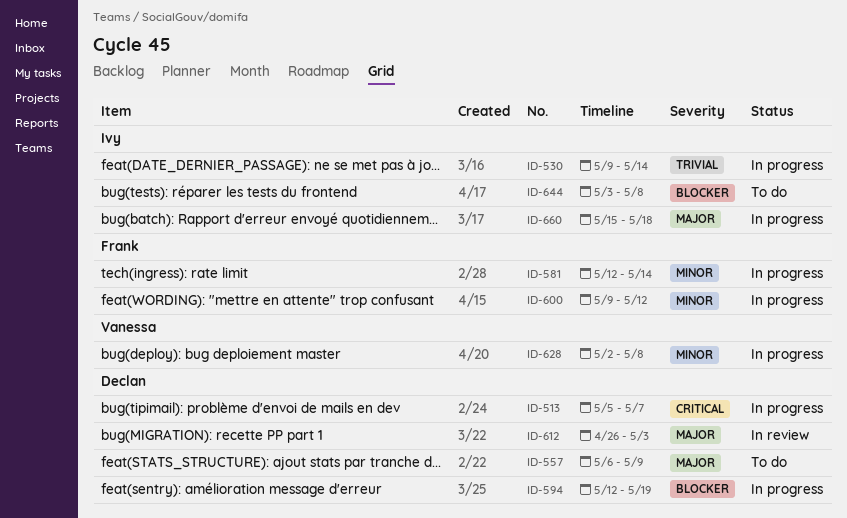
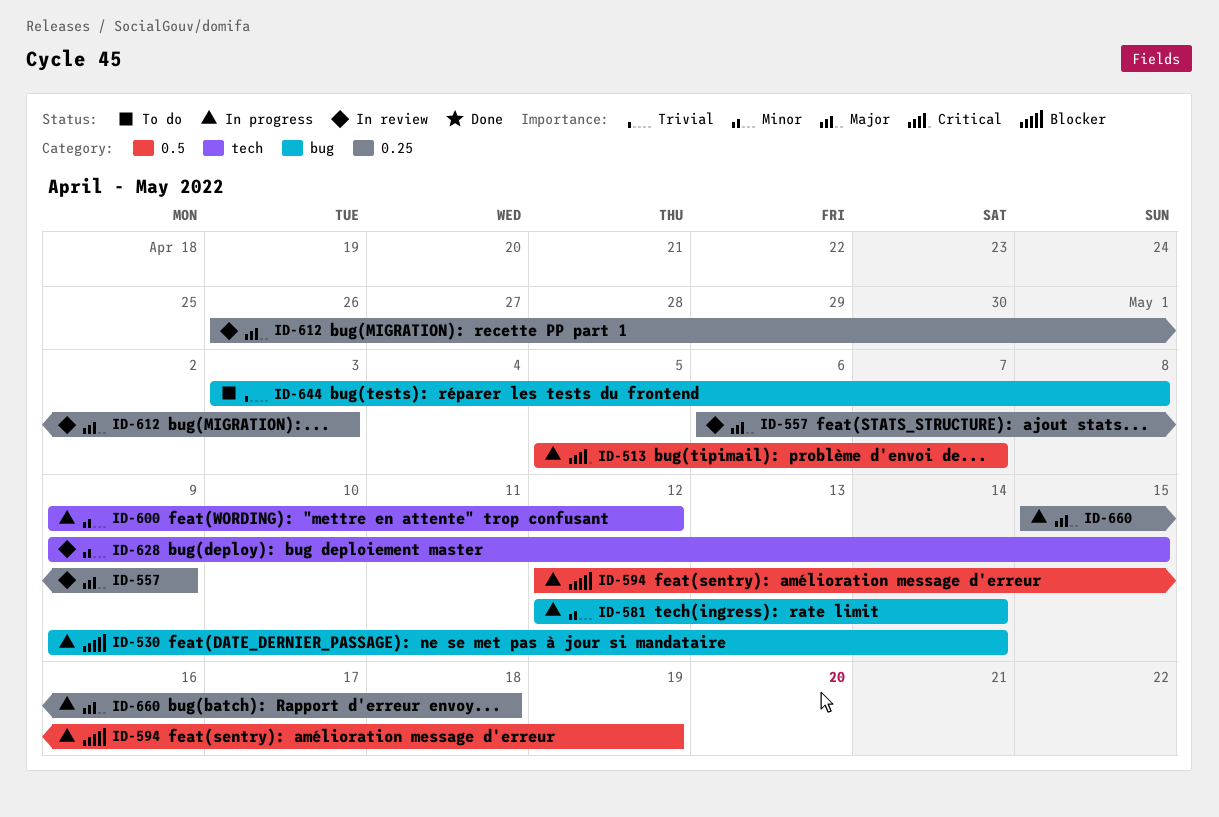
ID-530, priority: Trivial -> Blocker
ID-557, status: To do -> In review
ID-628, status: In progress -> In review
ID-628, start: May 2 -> May 9
ID-628, due: May 8 -> May 15
ID-644, priority: Blocker -> Trivial

